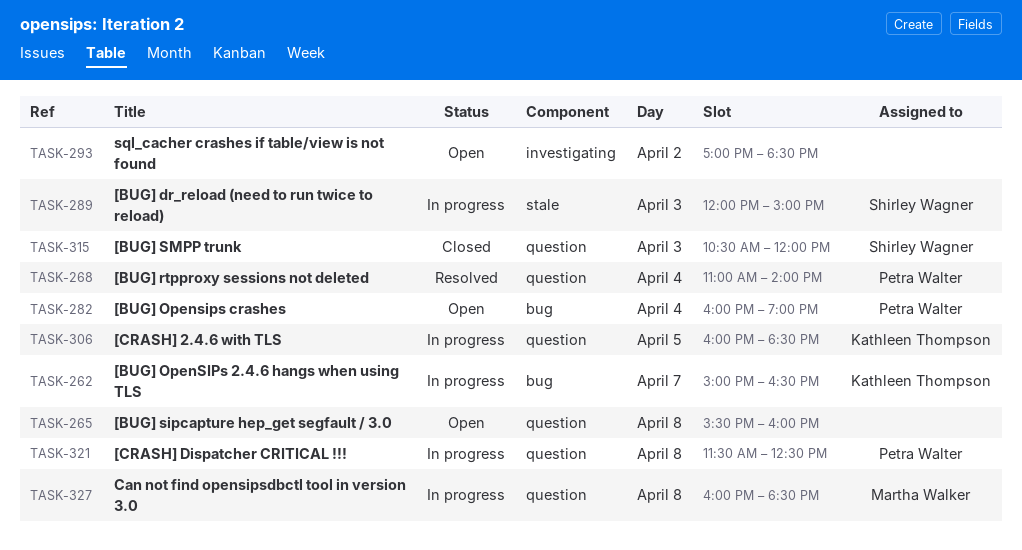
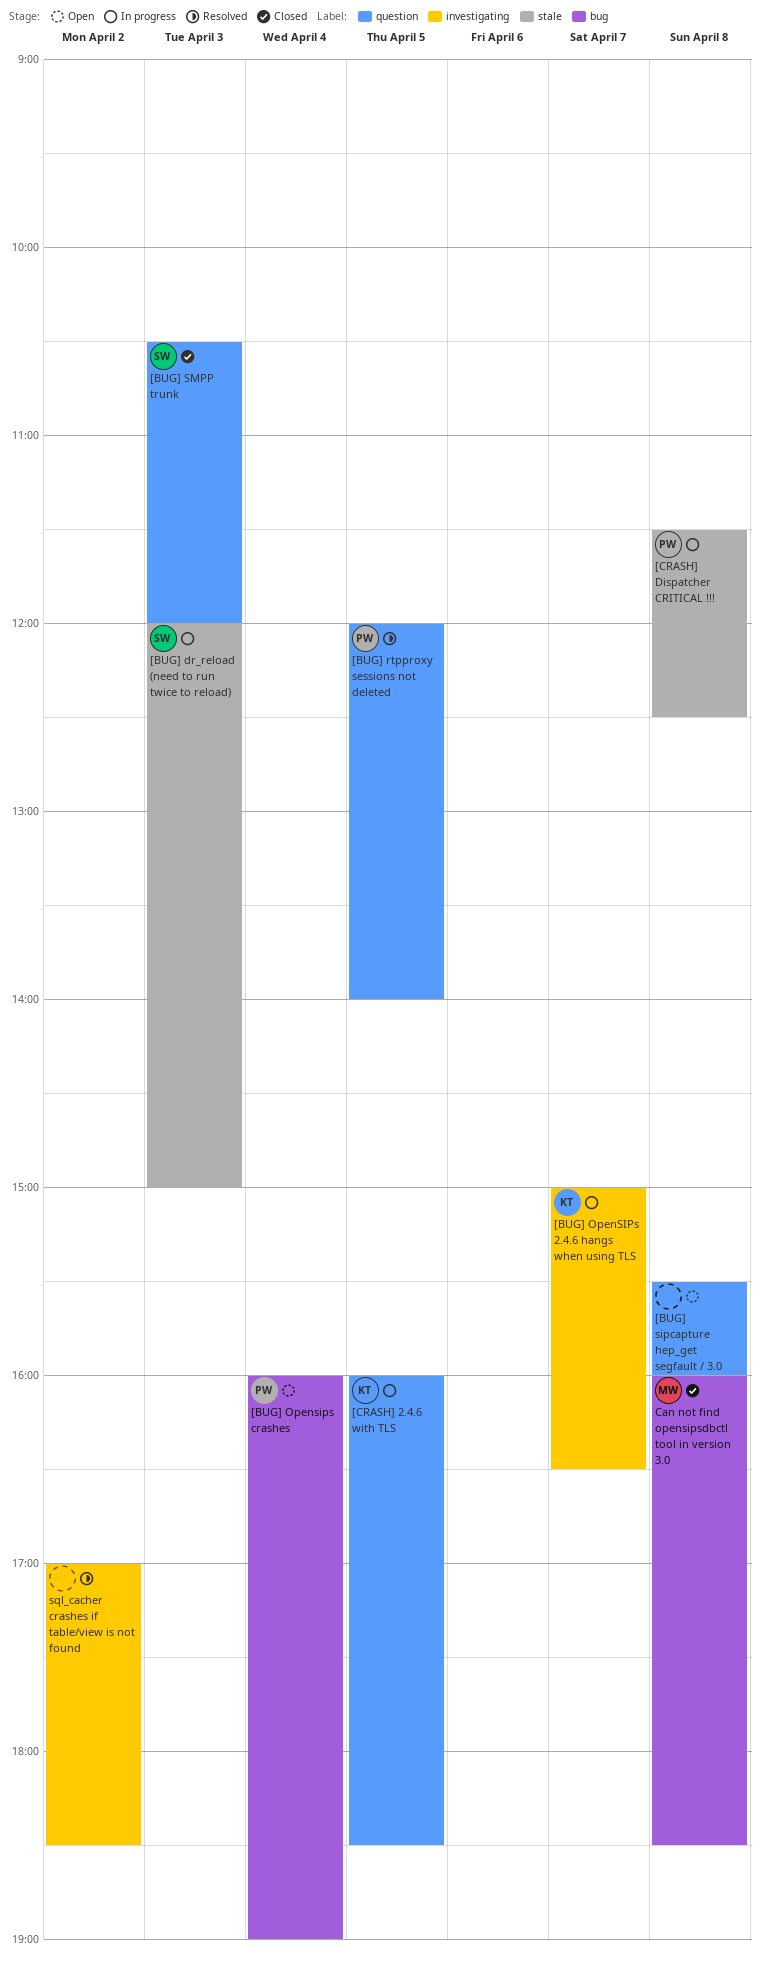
[BUG] OpenSIPs 2.4.6 hangs when using TLS, label: bug -> investigating
[BUG] rtpproxy sessions not deleted, day: Apr 4 -> Apr 5
[BUG] rtpproxy sessions not deleted, begins: 11:00 -> 12:00
[CRASH] Dispatcher CRITICAL !!!, label: question -> stale
Can not find opensipsdbctl tool in version 3.0, status: In progress -> Closed
Can not find opensipsdbctl tool in version 3.0, label: question -> bug
sql_cacher crashes if table/view is not found, status: Open -> Resolved

